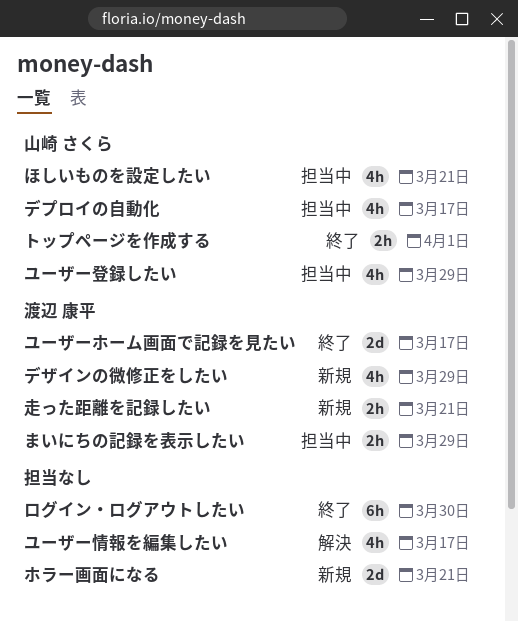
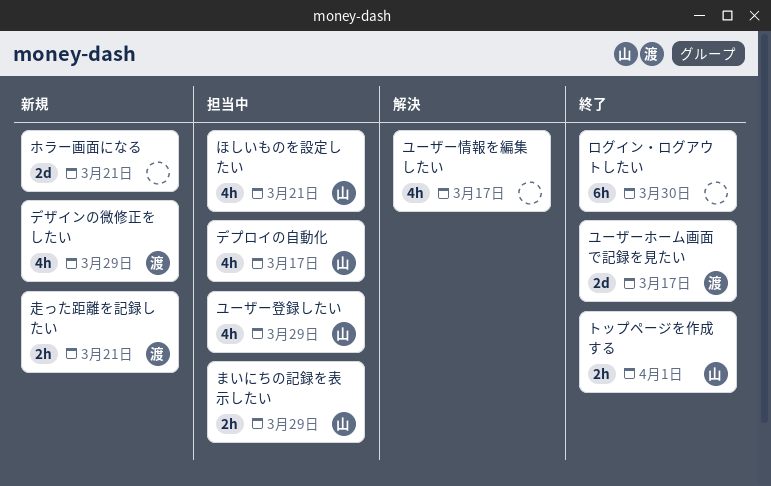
まいにちの記録を表示したい, owner: 渡辺 康平 -> 山崎 さくら

